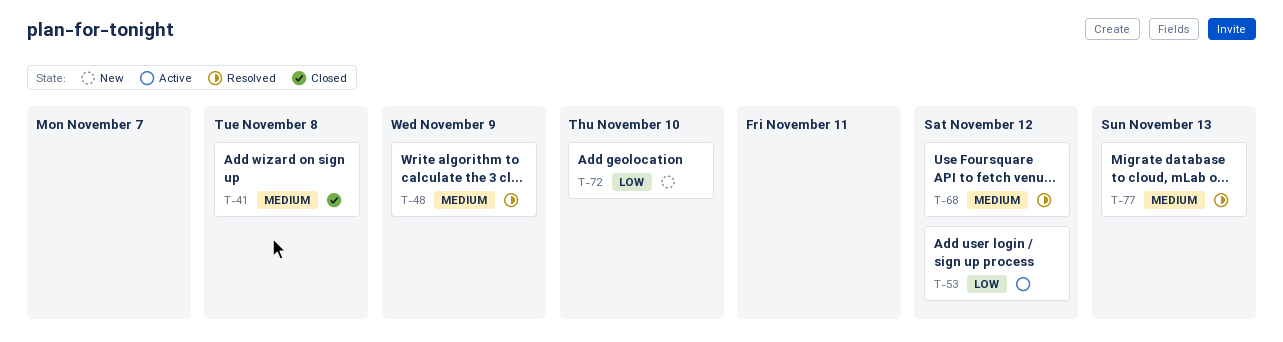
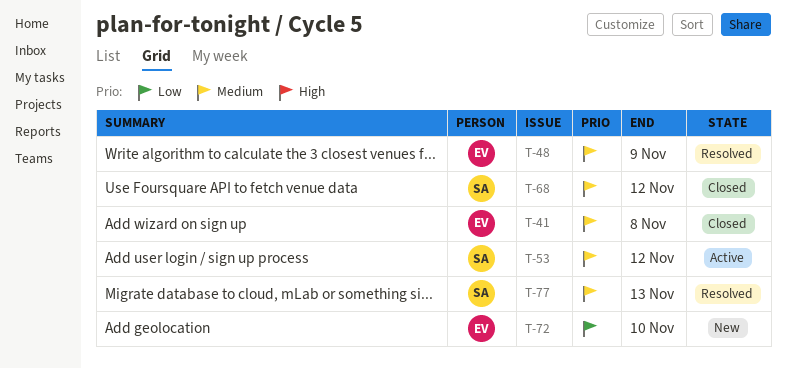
T-53, priority: Low -> Medium
T-68, status: Resolved -> Closed

